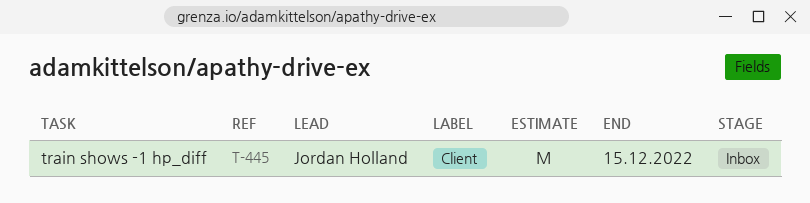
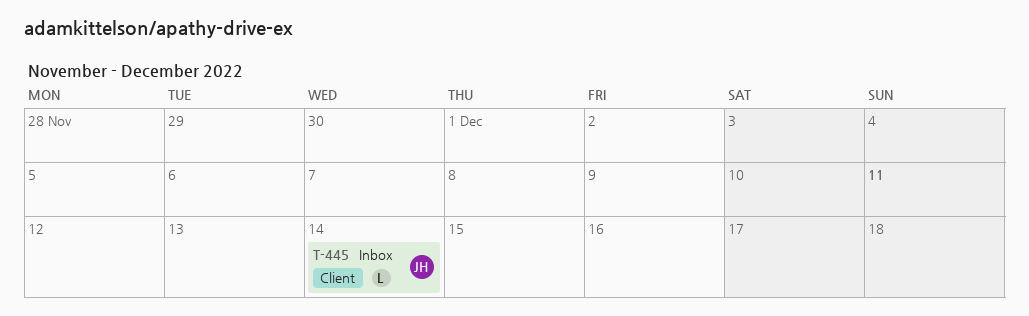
T-445, estimate: M -> L
T-445, due: Dec 15 -> Dec 14

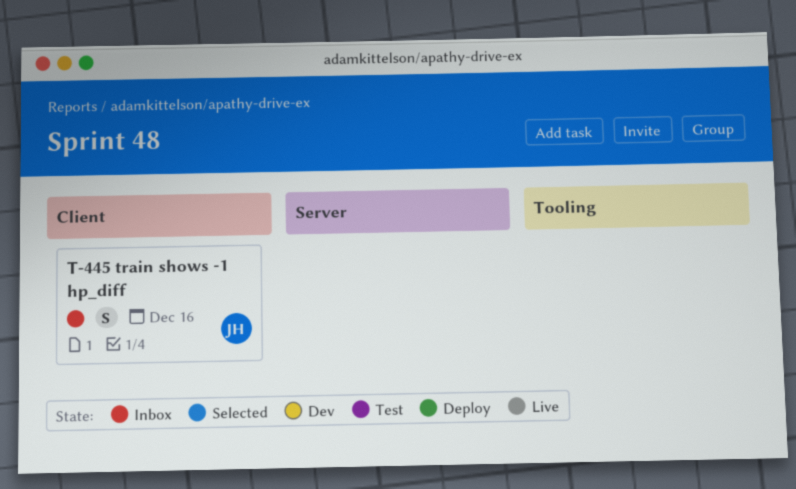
T-445, estimate: L -> S
T-445, due: Dec 14 -> Dec 16

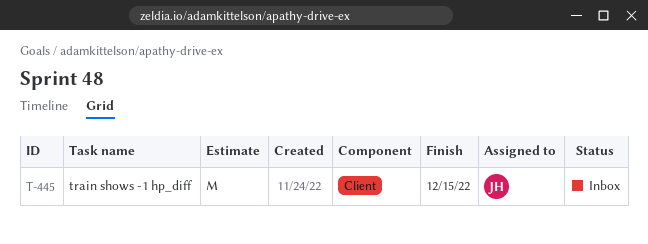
T-445, estimate: S -> M
T-445, due: Dec 16 -> Dec 15

